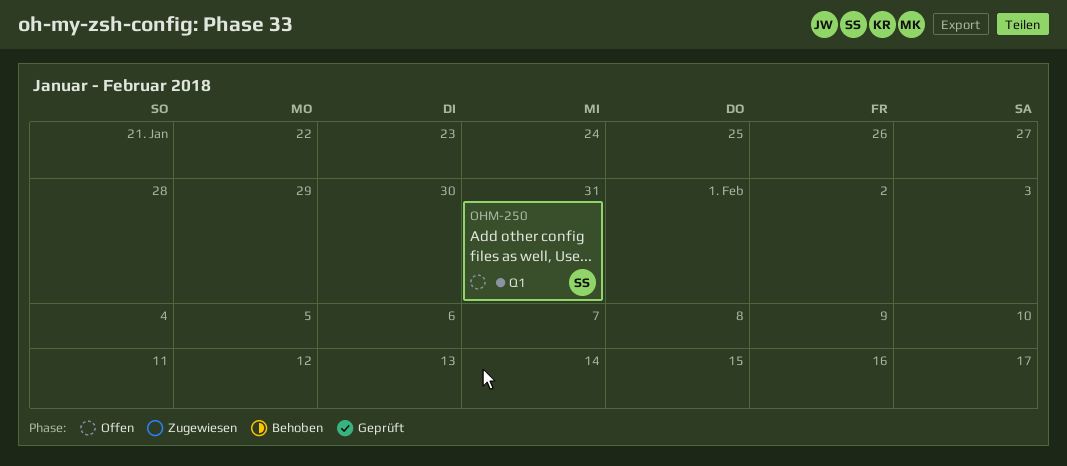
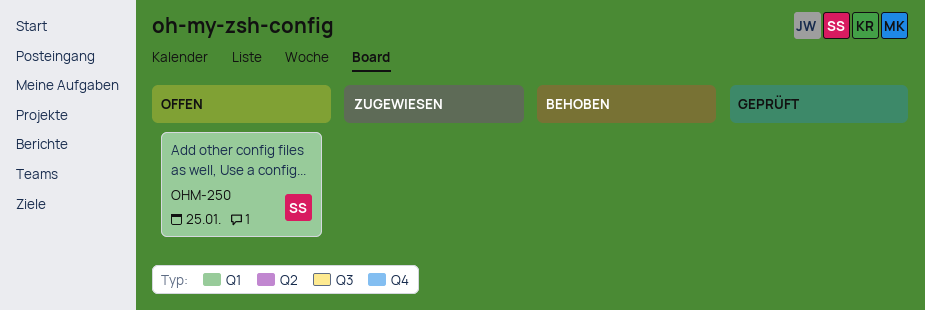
OHM-250, due: Jan 31 -> Jan 25

